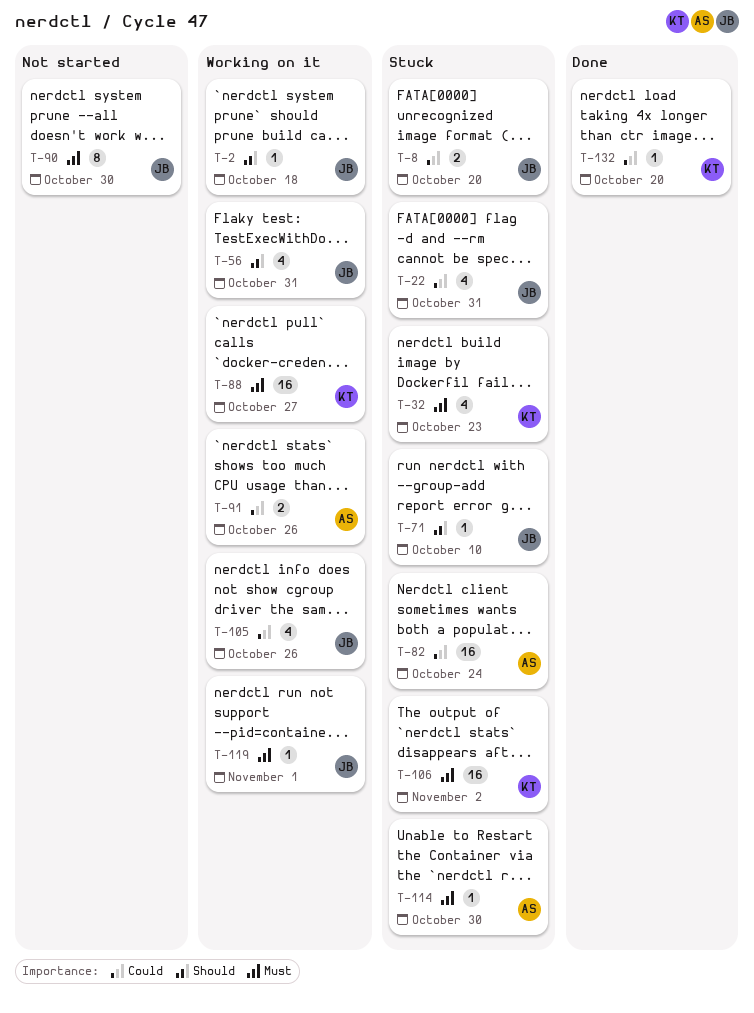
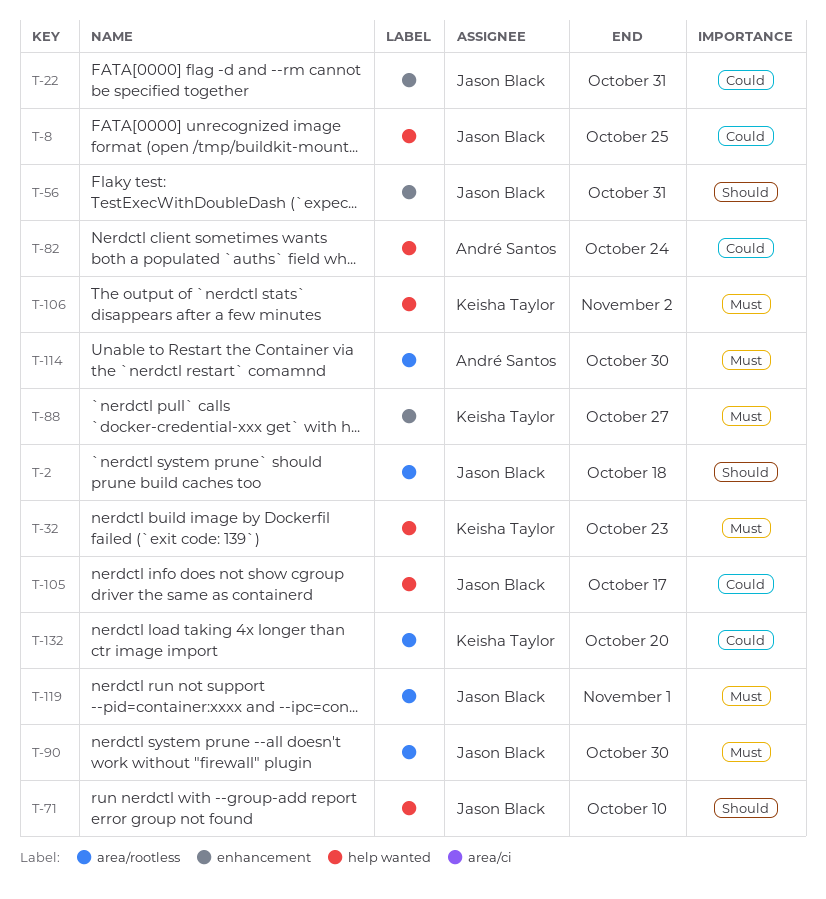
T-8, due: Oct 20 -> Oct 25
T-91: present -> none
T-105, due: Oct 26 -> Oct 17

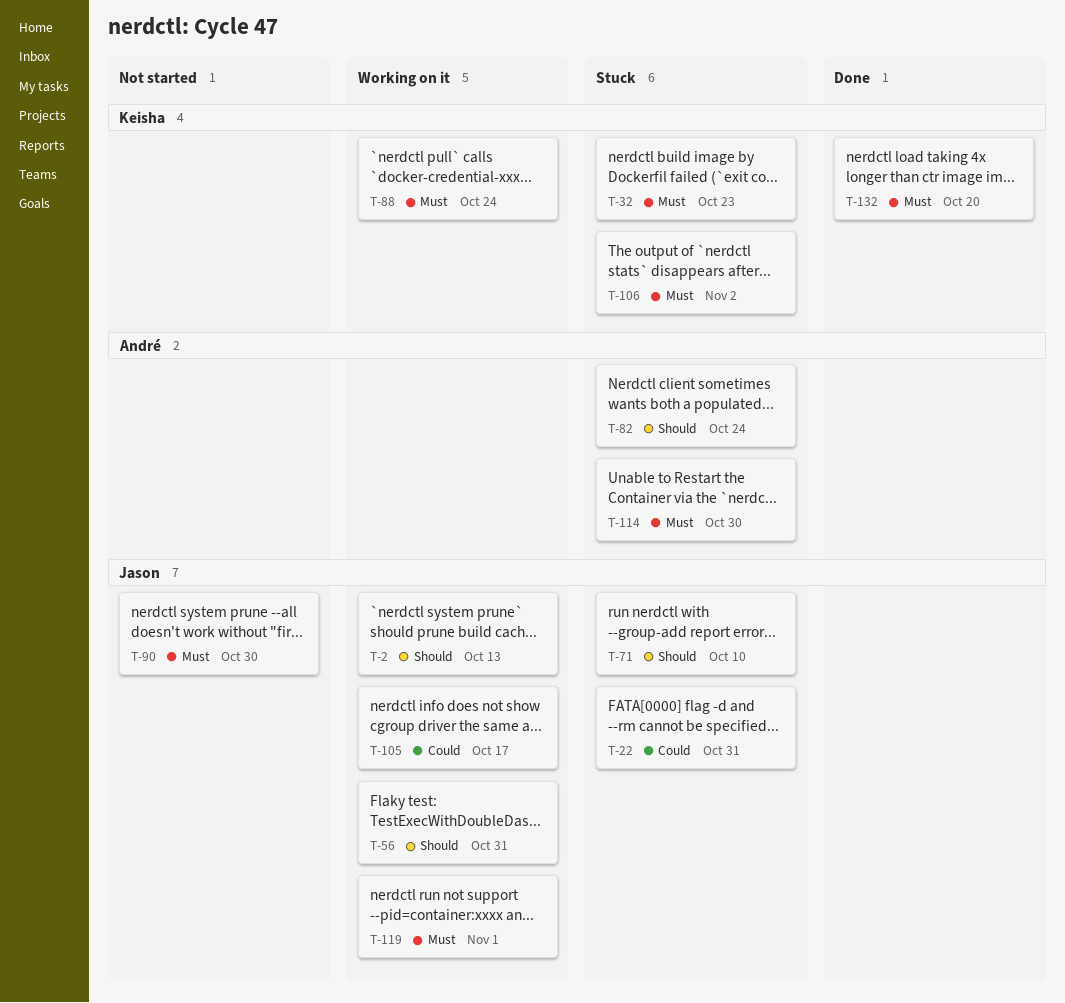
T-2, due: Oct 18 -> Oct 13
T-8: present -> none
T-82, priority: Could -> Should
T-88, due: Oct 27 -> Oct 24
T-132, priority: Could -> Must

